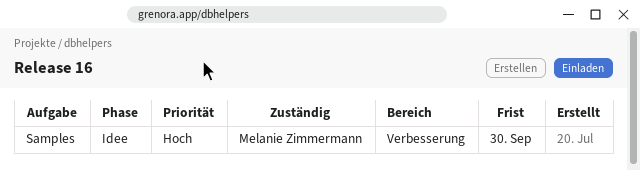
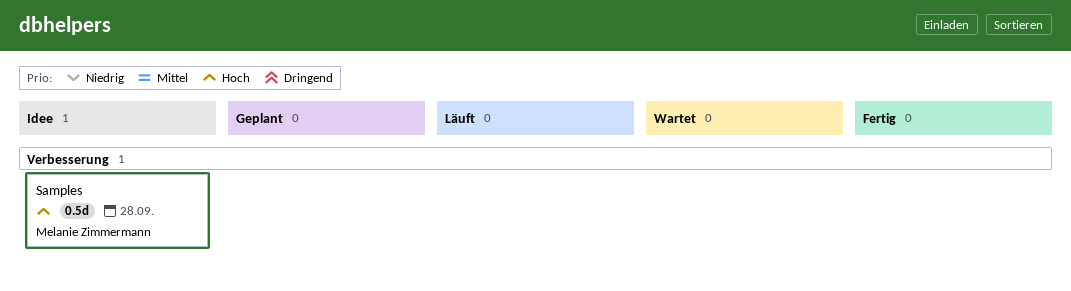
Samples, due: Sep 30 -> Sep 28

